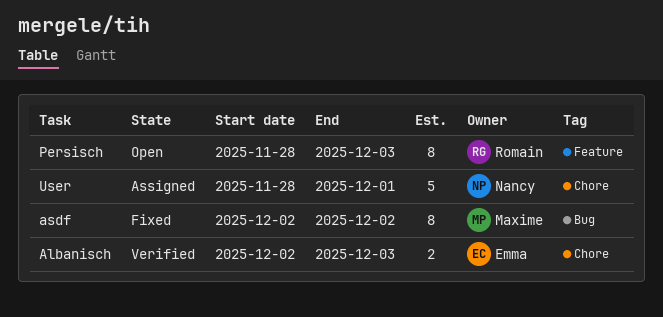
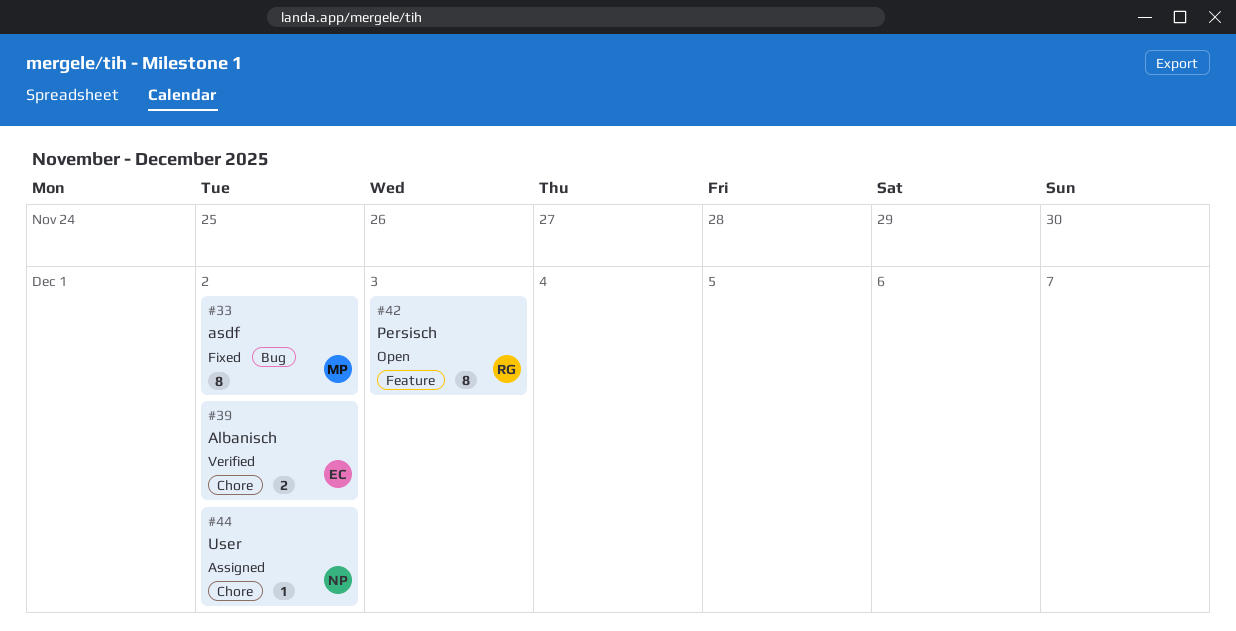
Albanisch, due: Dec 3 -> Dec 2
User, estimate: 5 -> 1
User, due: Dec 1 -> Dec 2

